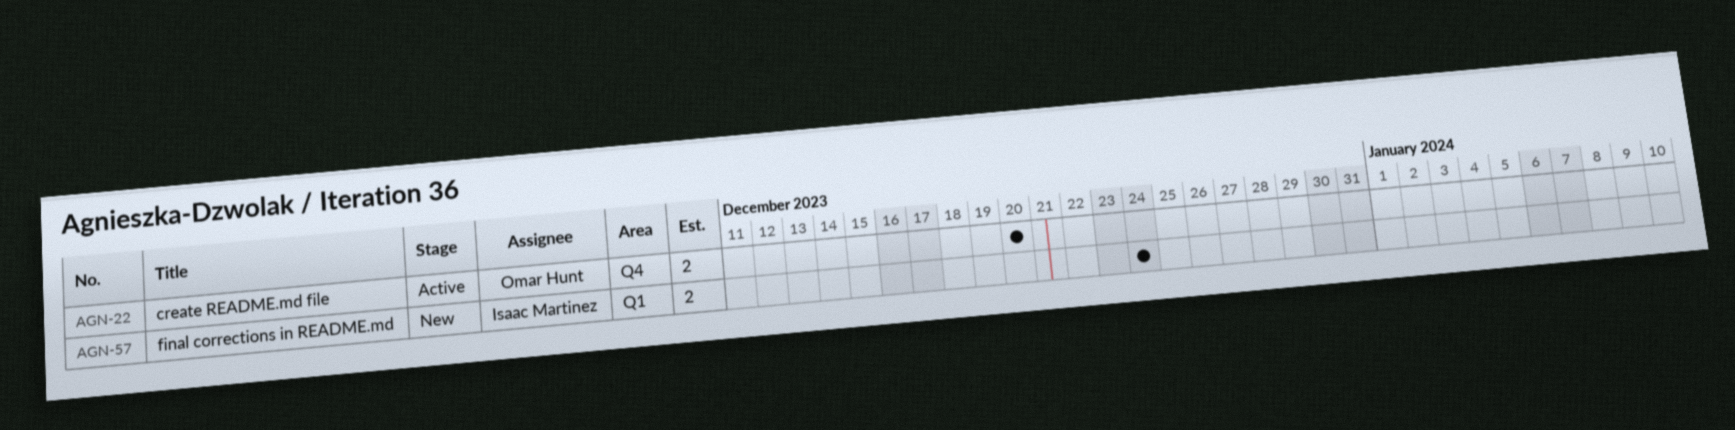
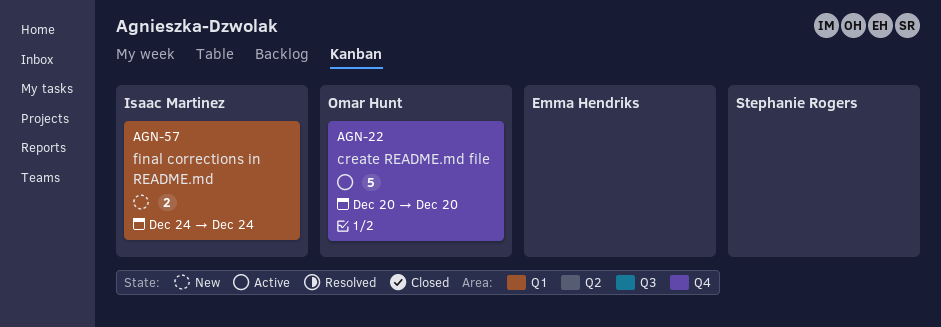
AGN-22, estimate: 2 -> 5

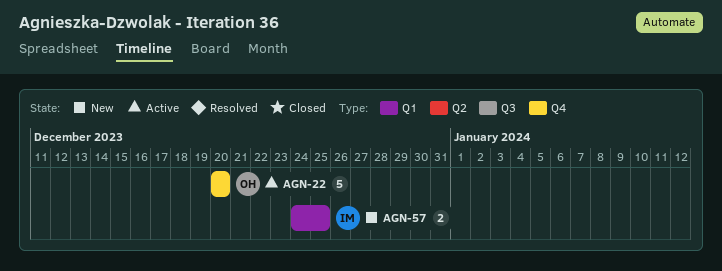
AGN-57, due: Dec 24 -> Dec 25

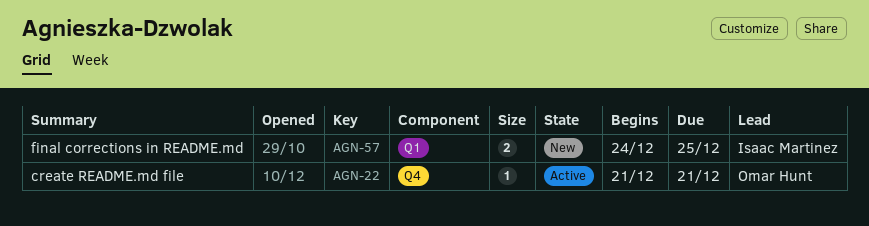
AGN-22, estimate: 5 -> 1
AGN-22, start: Dec 20 -> Dec 21
AGN-22, due: Dec 20 -> Dec 21

